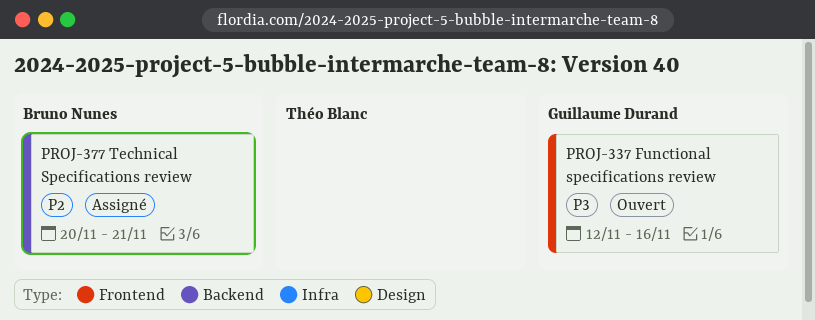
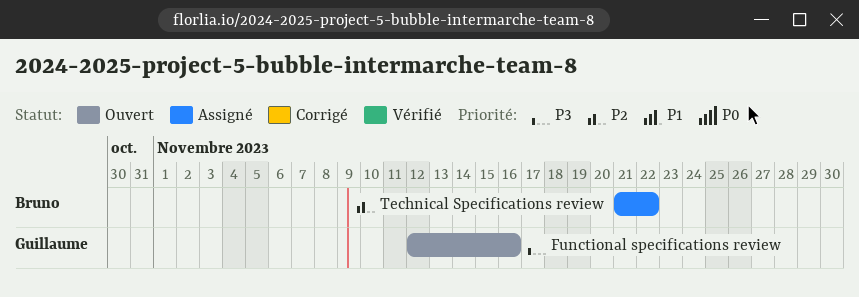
Technical Specifications review, start: Nov 20 -> Nov 21
Technical Specifications review, due: Nov 21 -> Nov 22

